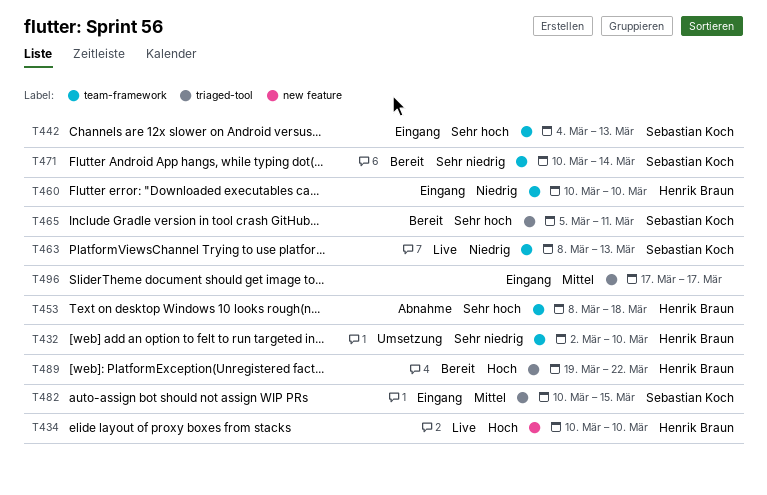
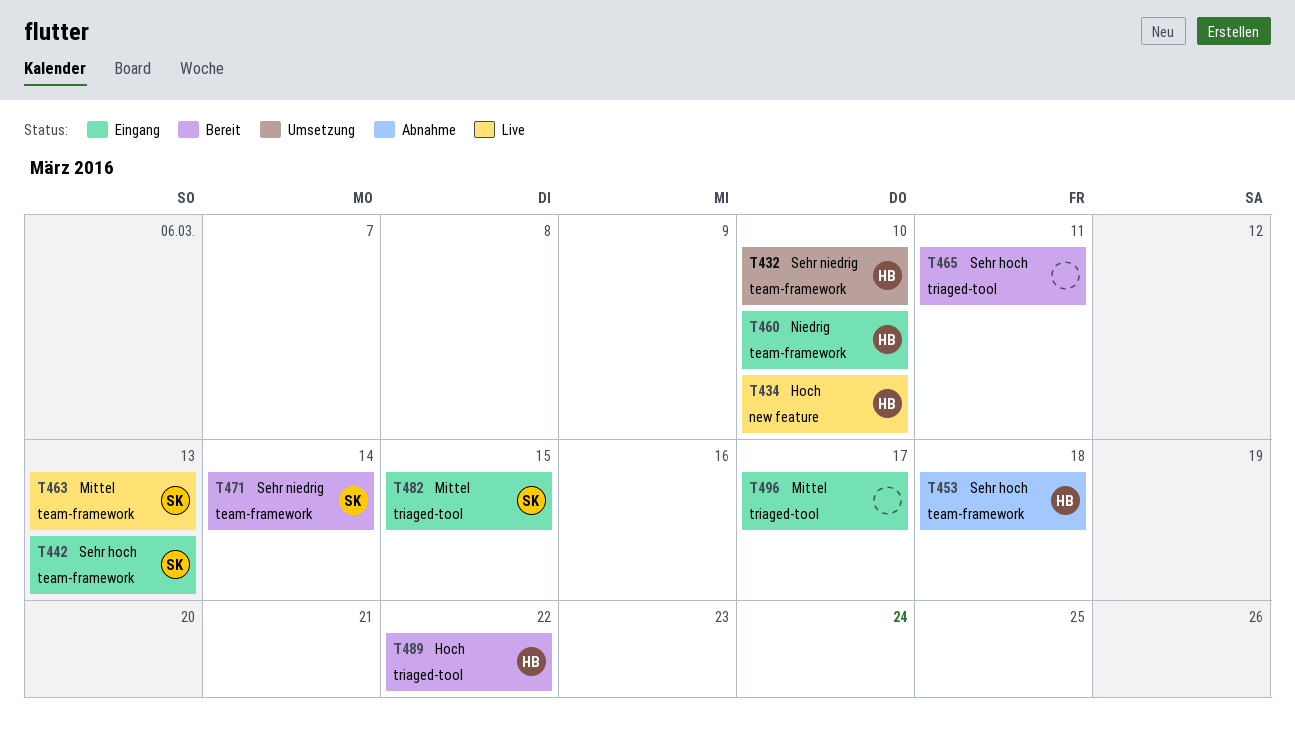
T463, priority: Niedrig -> Mittel
T465, owner: Sebastian Koch -> none

